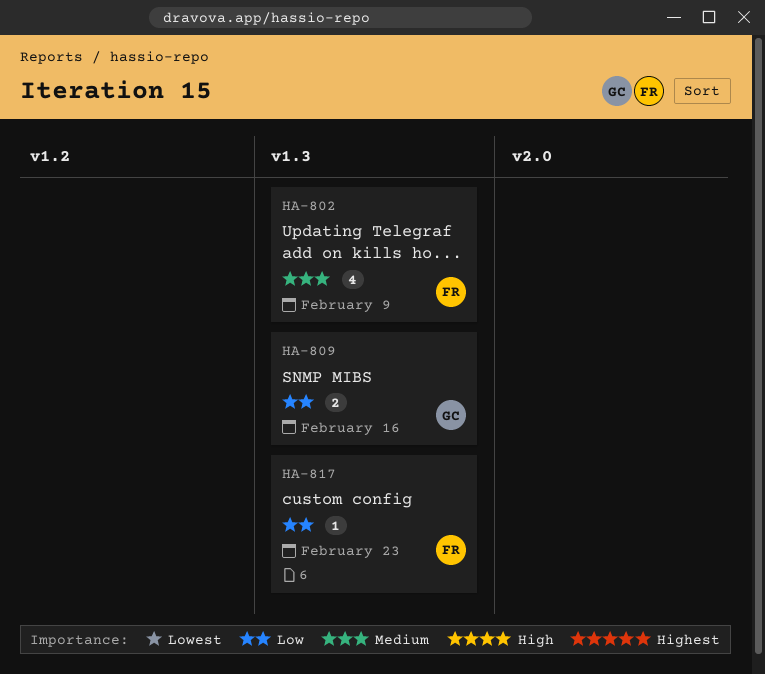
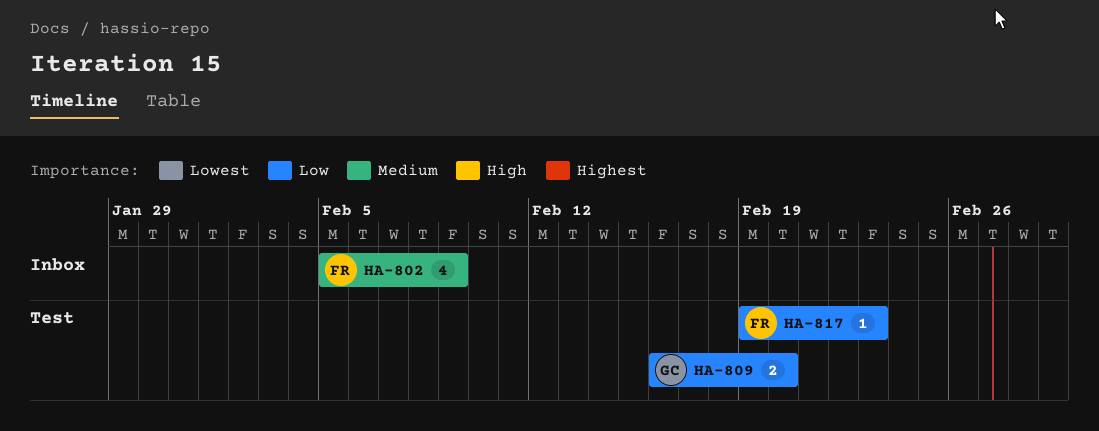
HA-809, due: Feb 16 -> Feb 20

